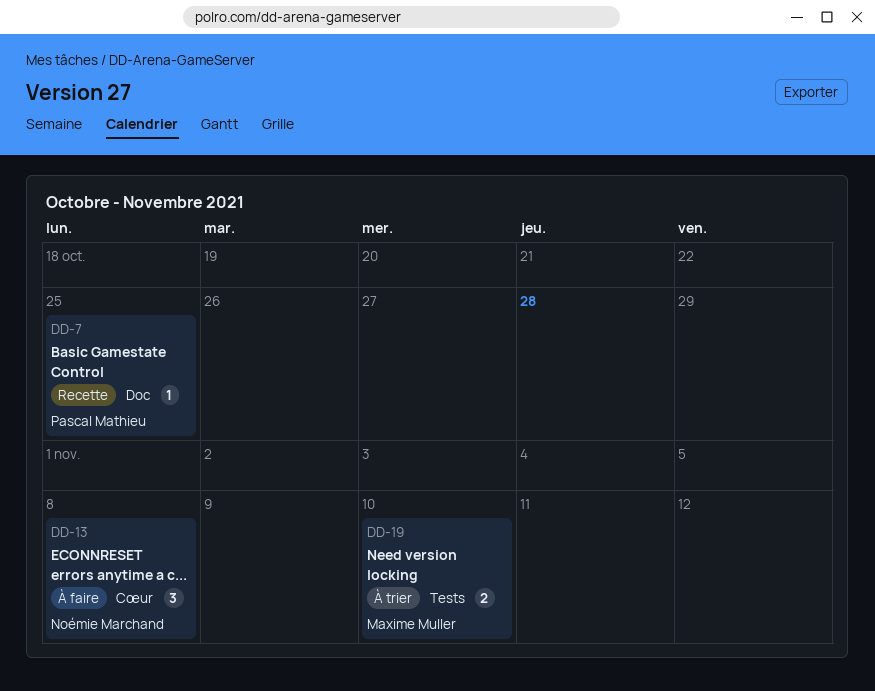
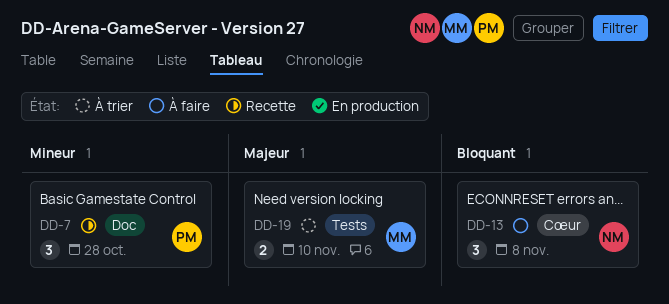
DD-7, estimate: 1 -> 3
DD-7, due: Oct 25 -> Oct 28

